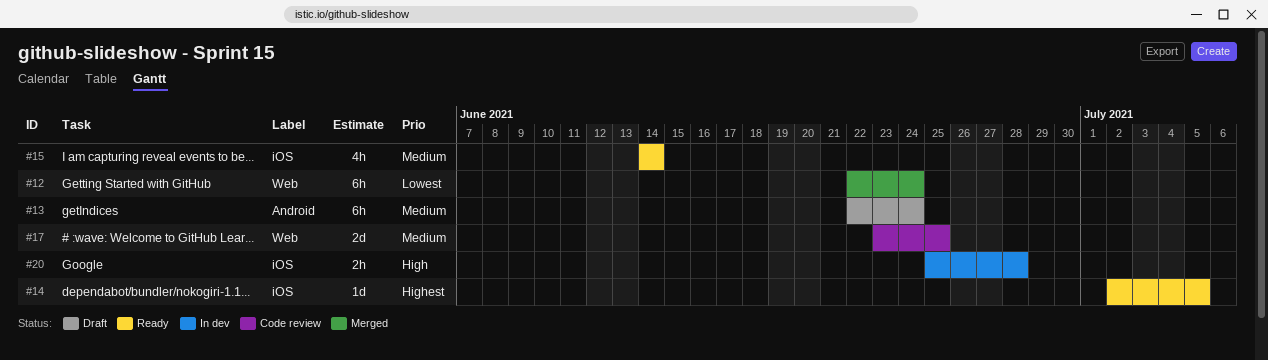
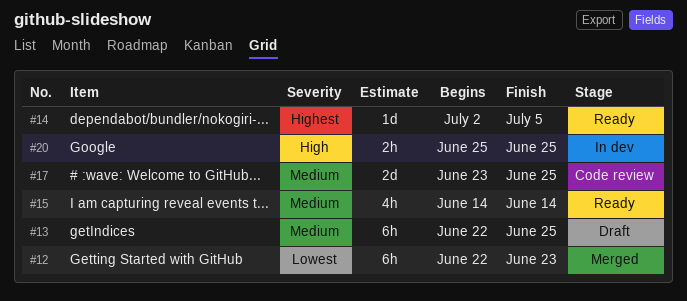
#12, due: Jun 24 -> Jun 23
#13, due: Jun 24 -> Jun 25
#20, due: Jun 28 -> Jun 25

